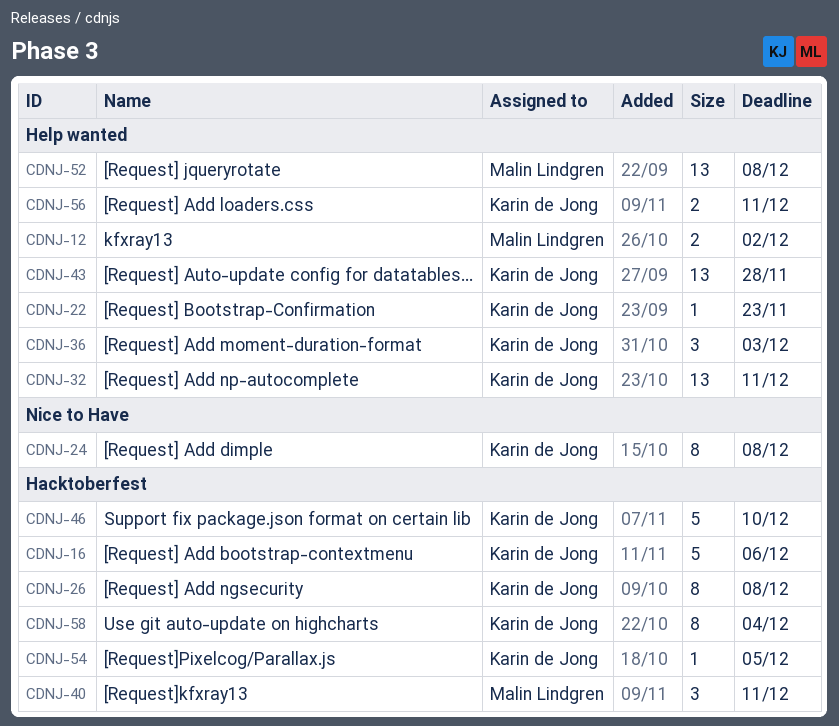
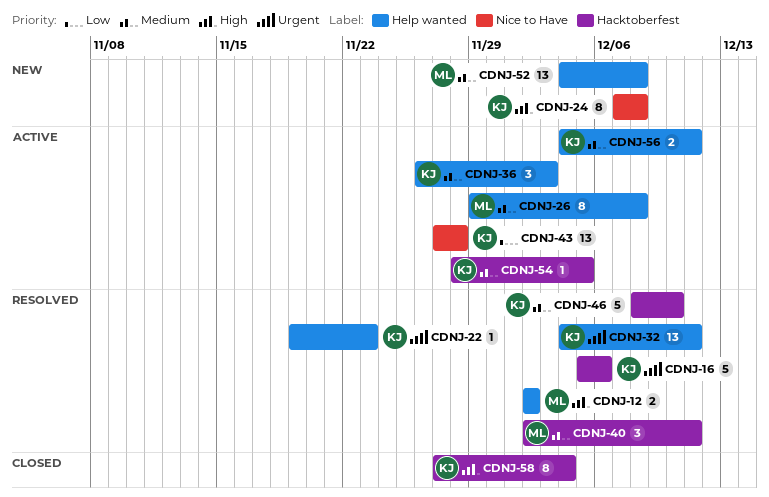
CDNJ-26, owner: Karin de Jong -> Malin Lindgren
CDNJ-26, label: Hacktoberfest -> Help wanted
CDNJ-43, label: Help wanted -> Nice to Have

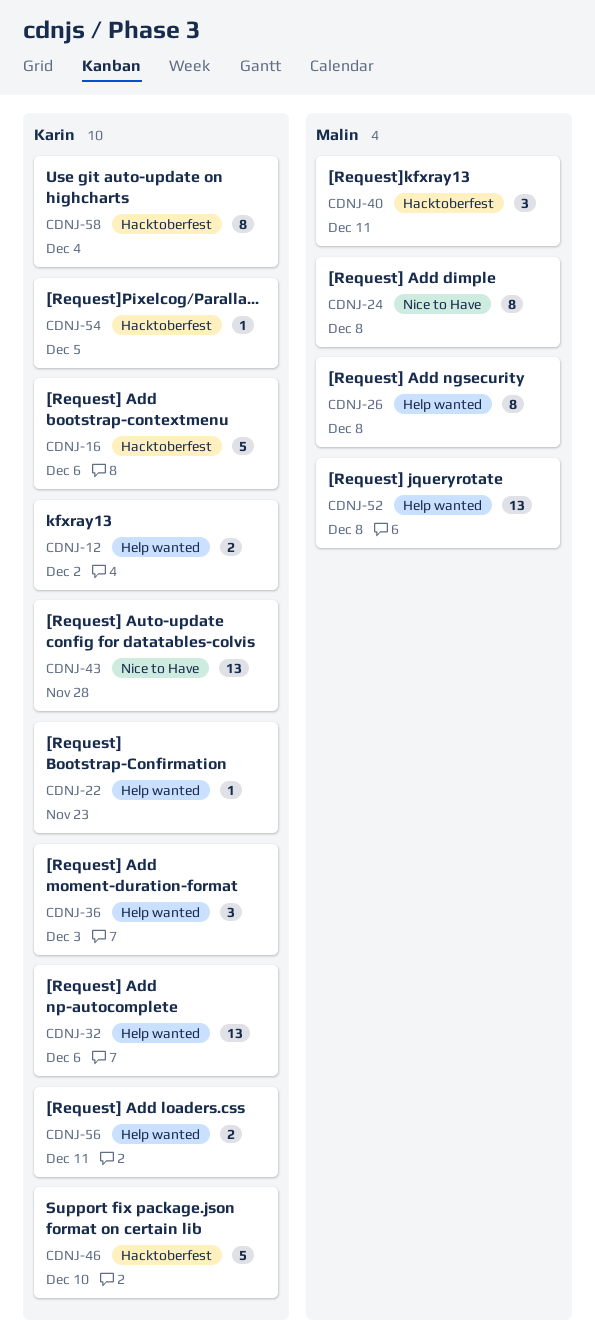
CDNJ-12, owner: Malin -> Karin
CDNJ-24, owner: Karin -> Malin
CDNJ-32, due: Dec 11 -> Dec 6

